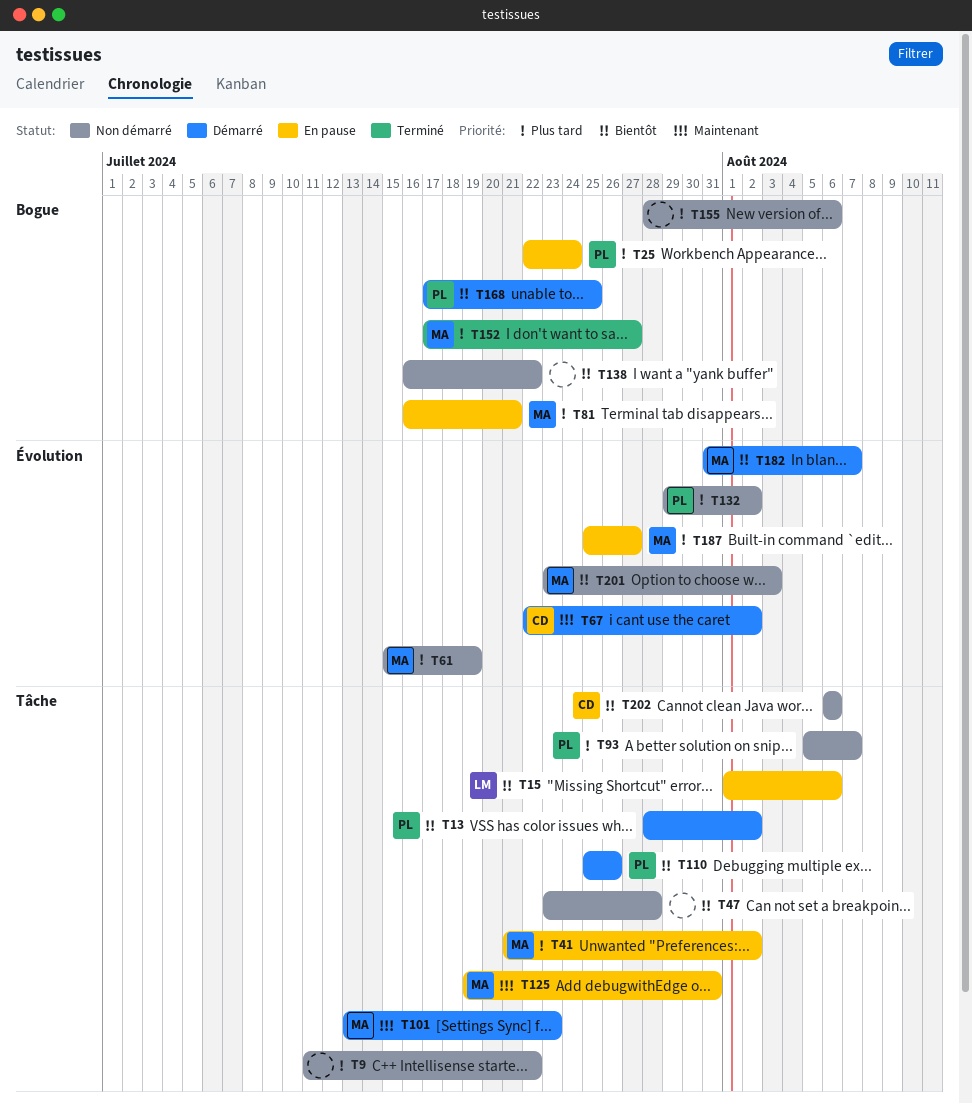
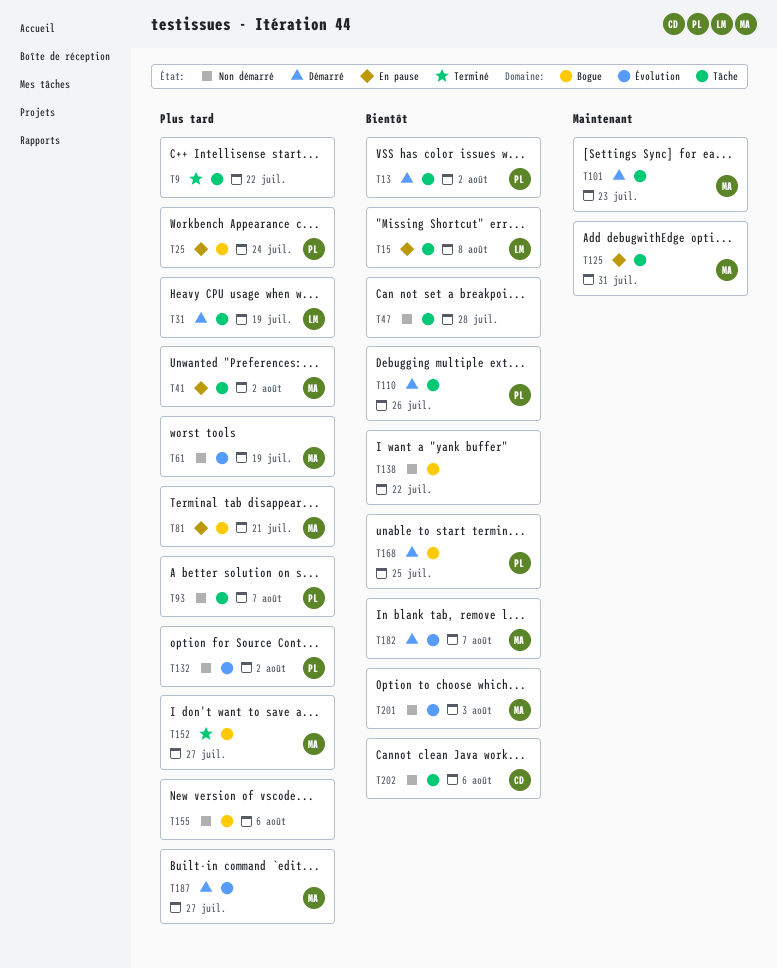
T9, status: Non démarré -> Terminé
T15, due: Aug 6 -> Aug 8
T31: none -> present
T67: present -> none
T187, status: En pause -> Démarré

